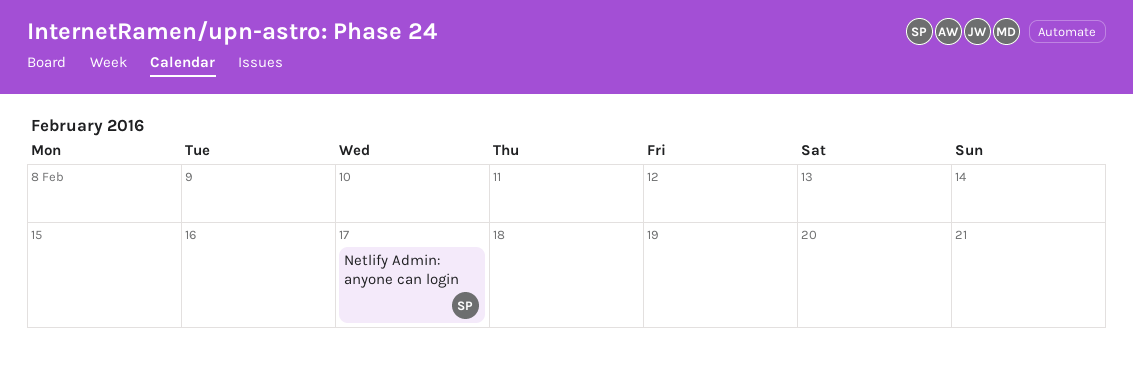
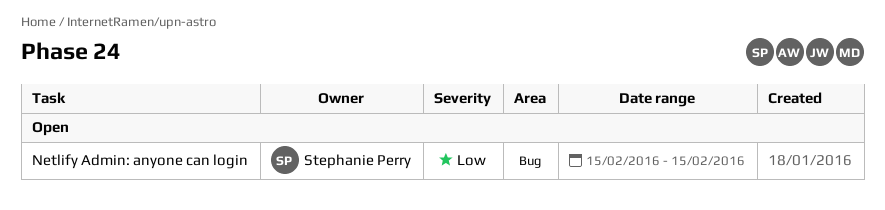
Netlify Admin: anyone can login, due: Feb 17 -> Feb 15

